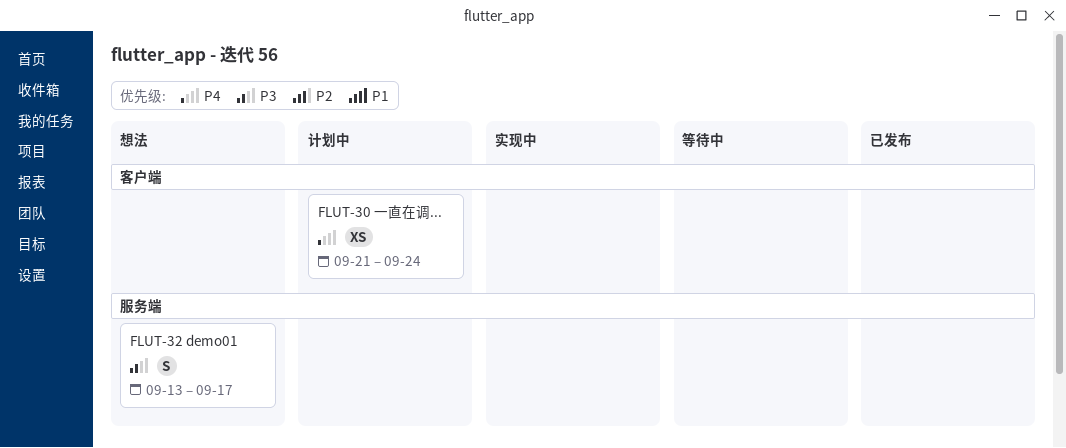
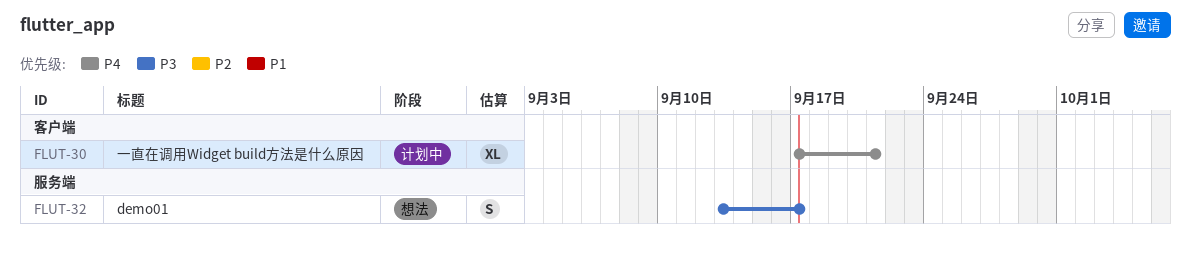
FLUT-30, estimate: XS -> XL
FLUT-30, start: Sep 21 -> Sep 17
FLUT-30, due: Sep 24 -> Sep 21

